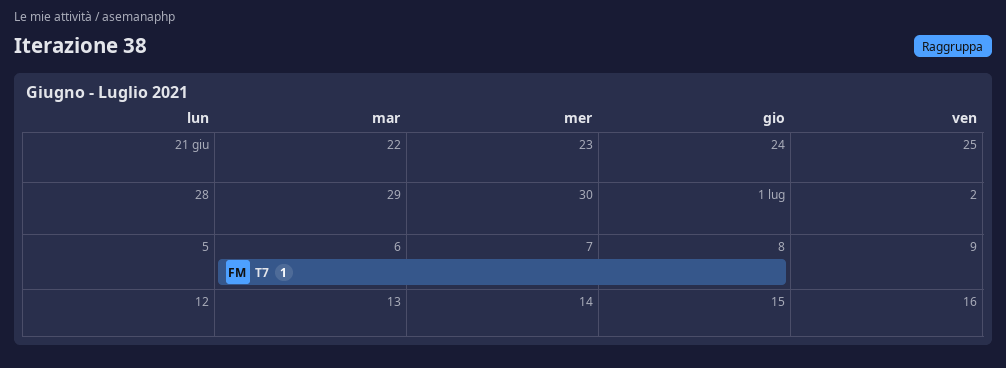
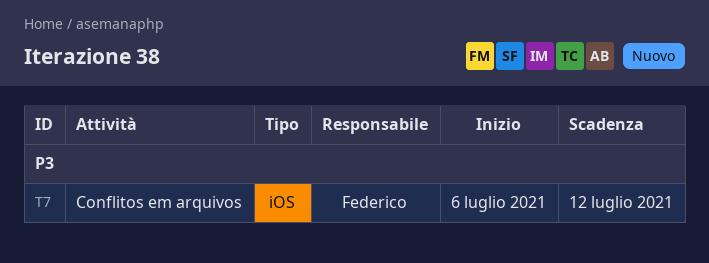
T7, due: Jul 8 -> Jul 12

